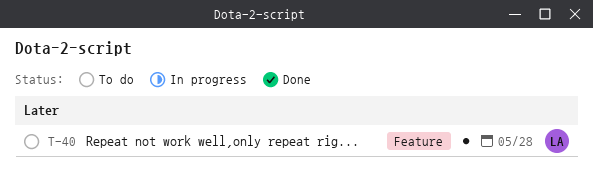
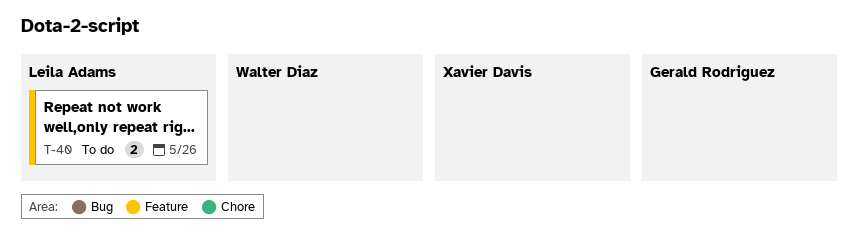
T-40, estimate: 1 -> 2
T-40, due: May 28 -> May 26

